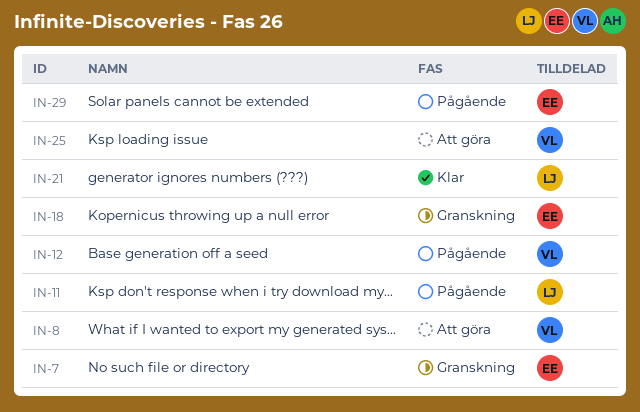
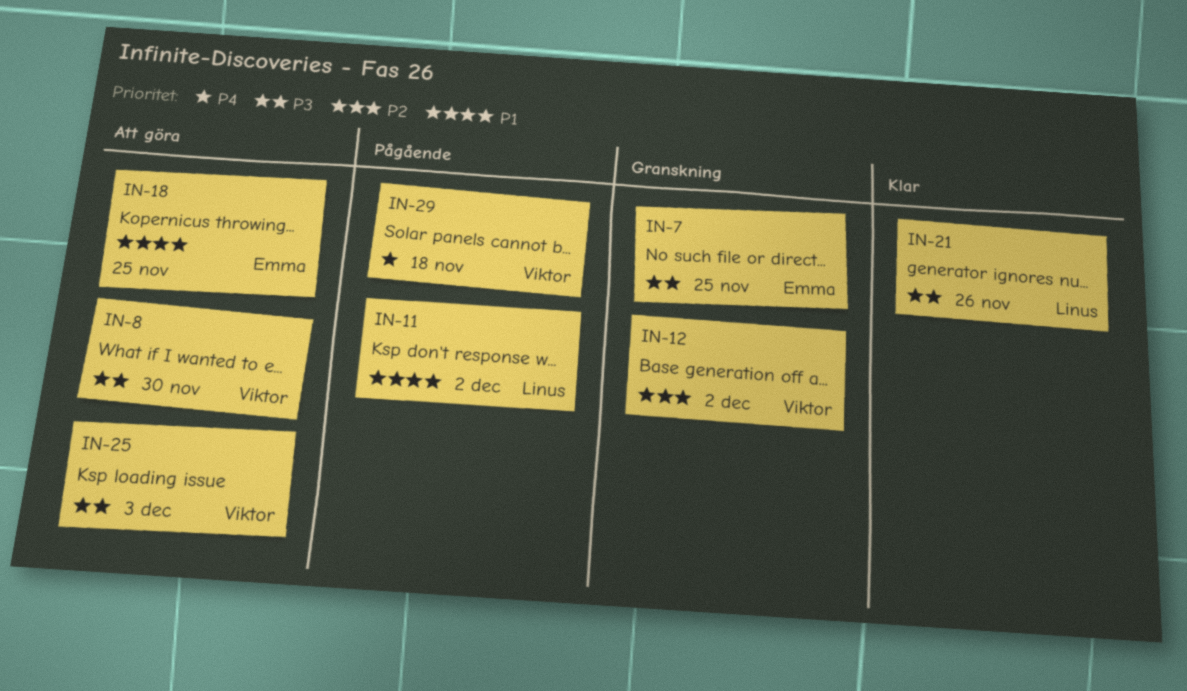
IN-12, status: Pågående -> Granskning
IN-18, status: Granskning -> Att göra
IN-29, owner: Emma -> Viktor

